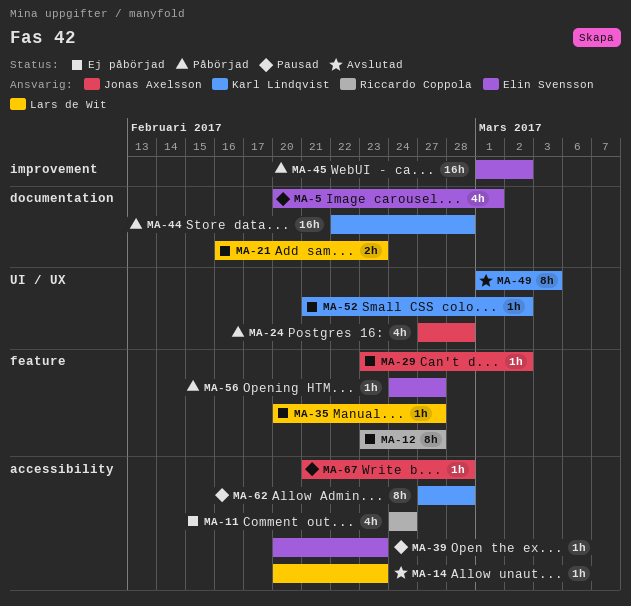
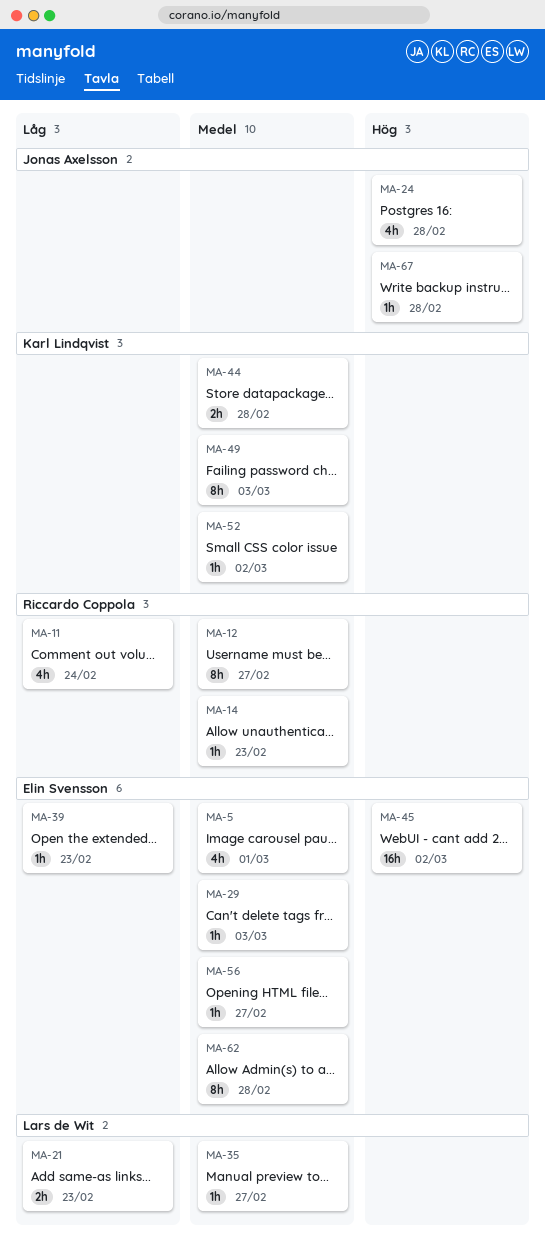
MA-14, owner: Lars de Wit -> Riccardo Coppola
MA-29, owner: Jonas Axelsson -> Elin Svensson
MA-29, due: Mar 2 -> Mar 3
MA-44, estimate: 16h -> 2h
MA-62, owner: Karl Lindqvist -> Elin Svensson

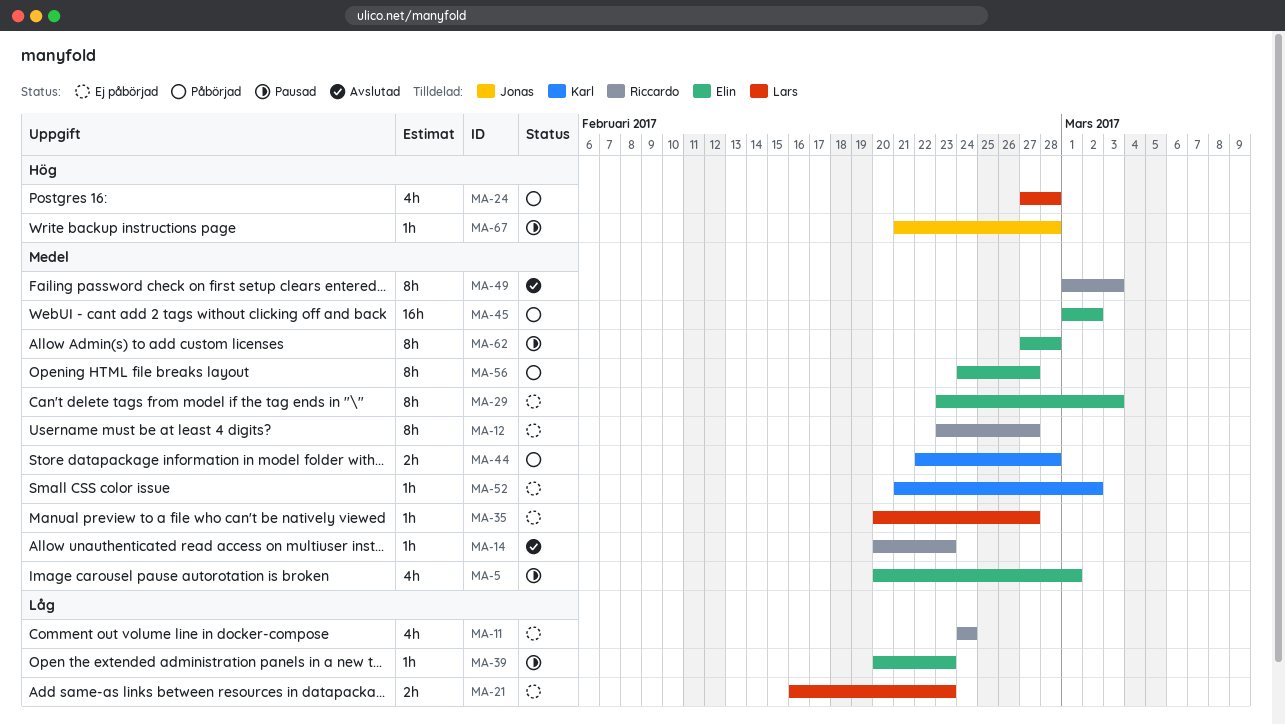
MA-24, owner: Jonas Axelsson -> Lars de Wit
MA-29, estimate: 1h -> 8h
MA-45, priority: Hög -> Medel
MA-49, owner: Karl Lindqvist -> Riccardo Coppola
MA-56, estimate: 1h -> 8h

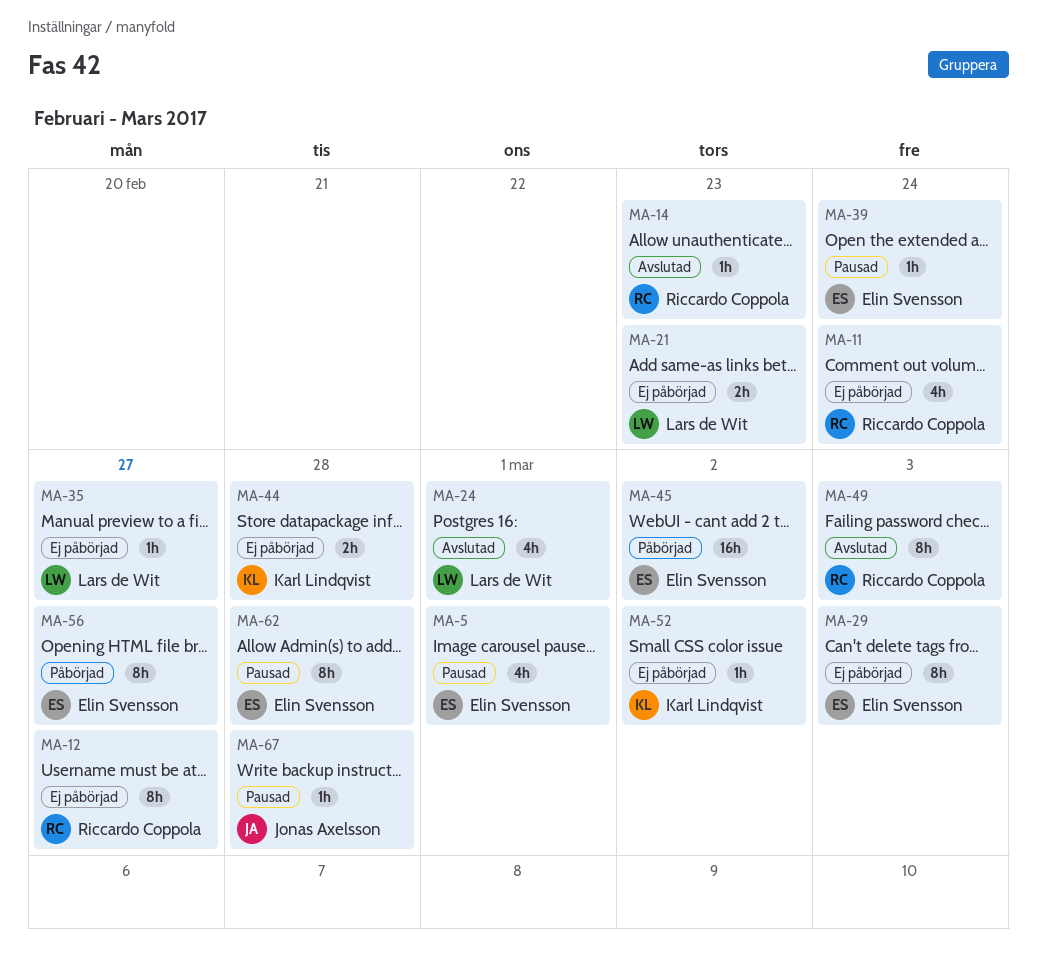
MA-24, status: Påbörjad -> Avslutad
MA-24, due: Feb 28 -> Mar 1
MA-39, due: Feb 23 -> Feb 24
MA-44, status: Påbörjad -> Ej påbörjad

